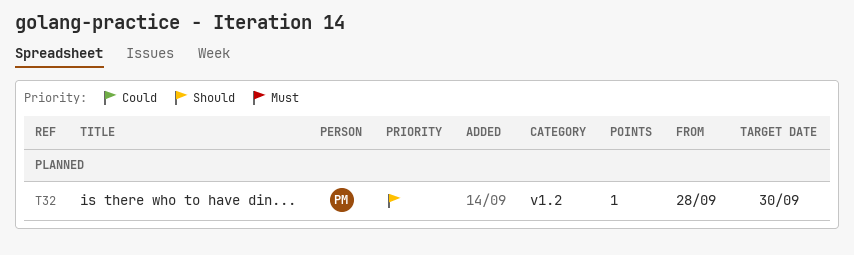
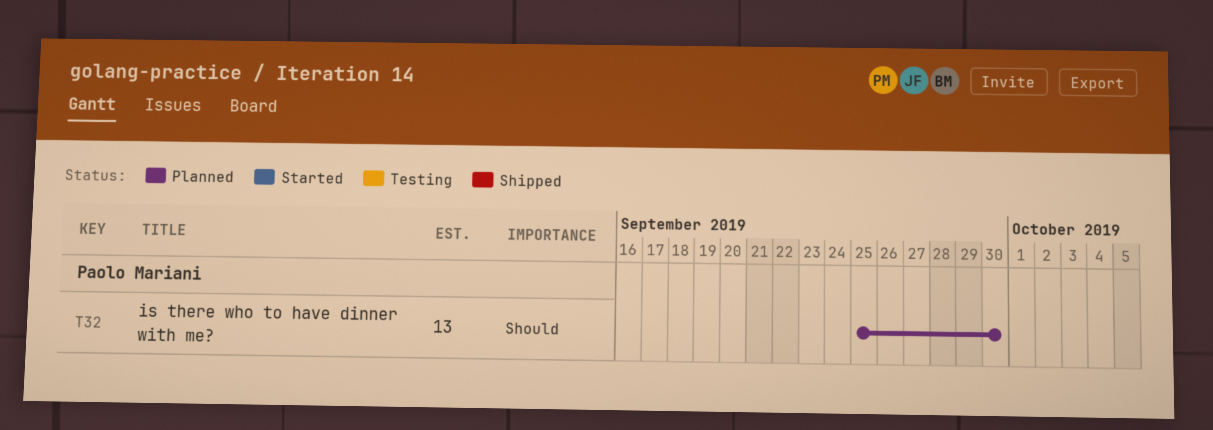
T32, estimate: 1 -> 13
T32, start: Sep 28 -> Sep 25

